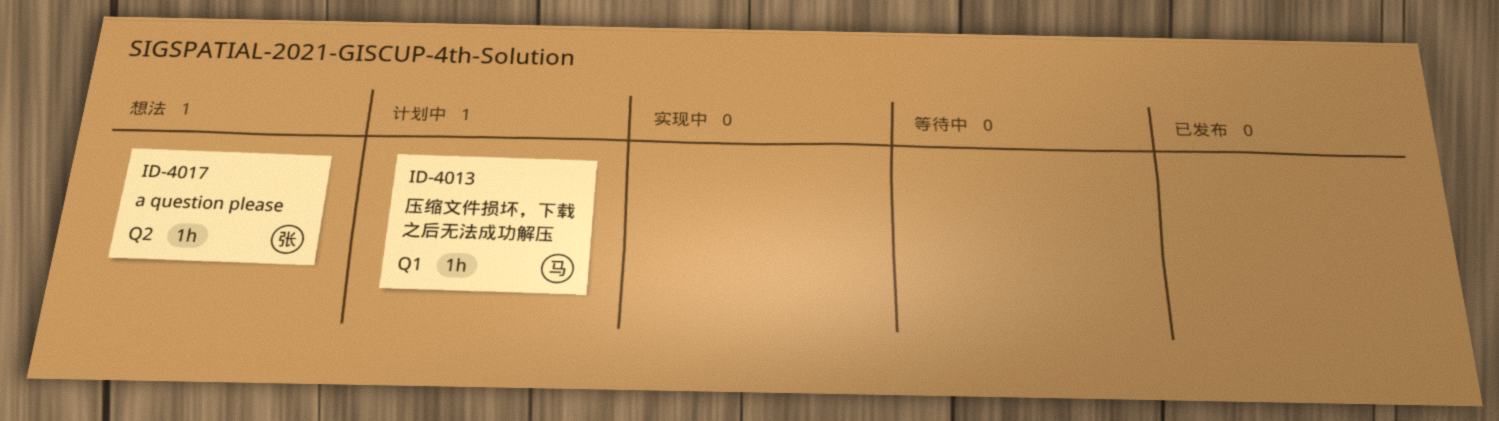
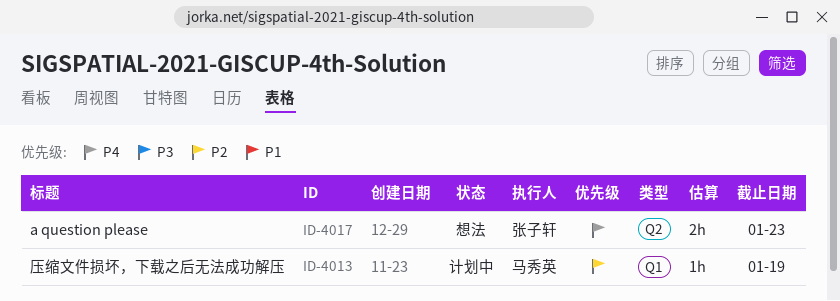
ID-4017, estimate: 1h -> 2h

